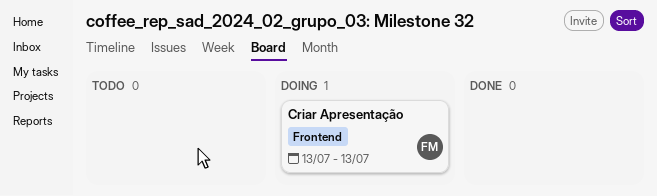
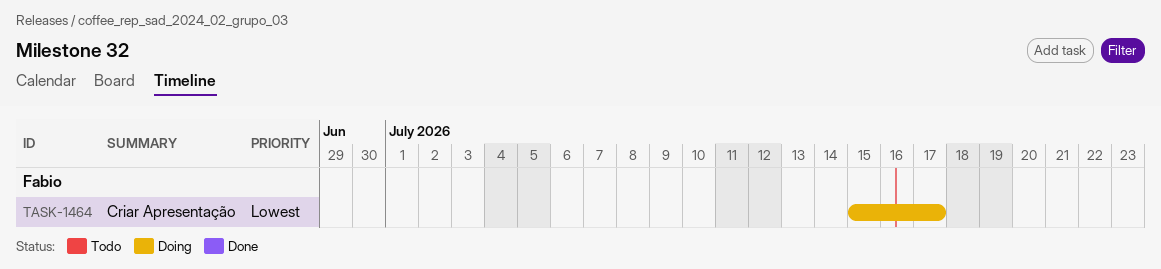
Criar Apresentação, start: Jul 13 -> Jul 15
Criar Apresentação, due: Jul 13 -> Jul 17

